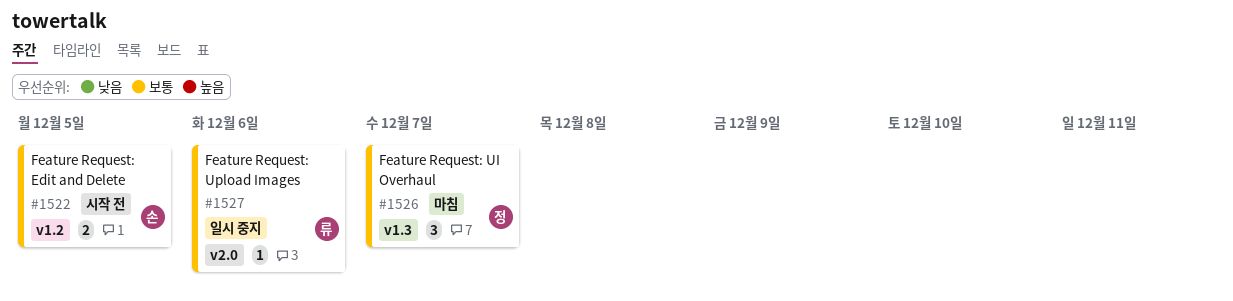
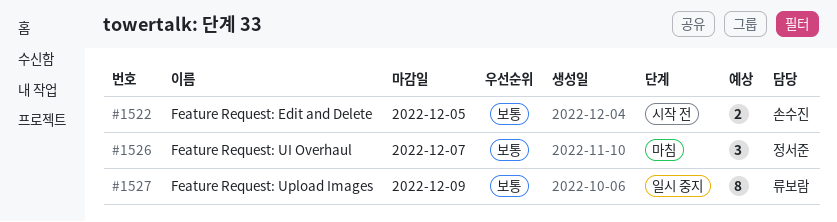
#1527, estimate: 1 -> 8
#1527, due: Dec 6 -> Dec 9

